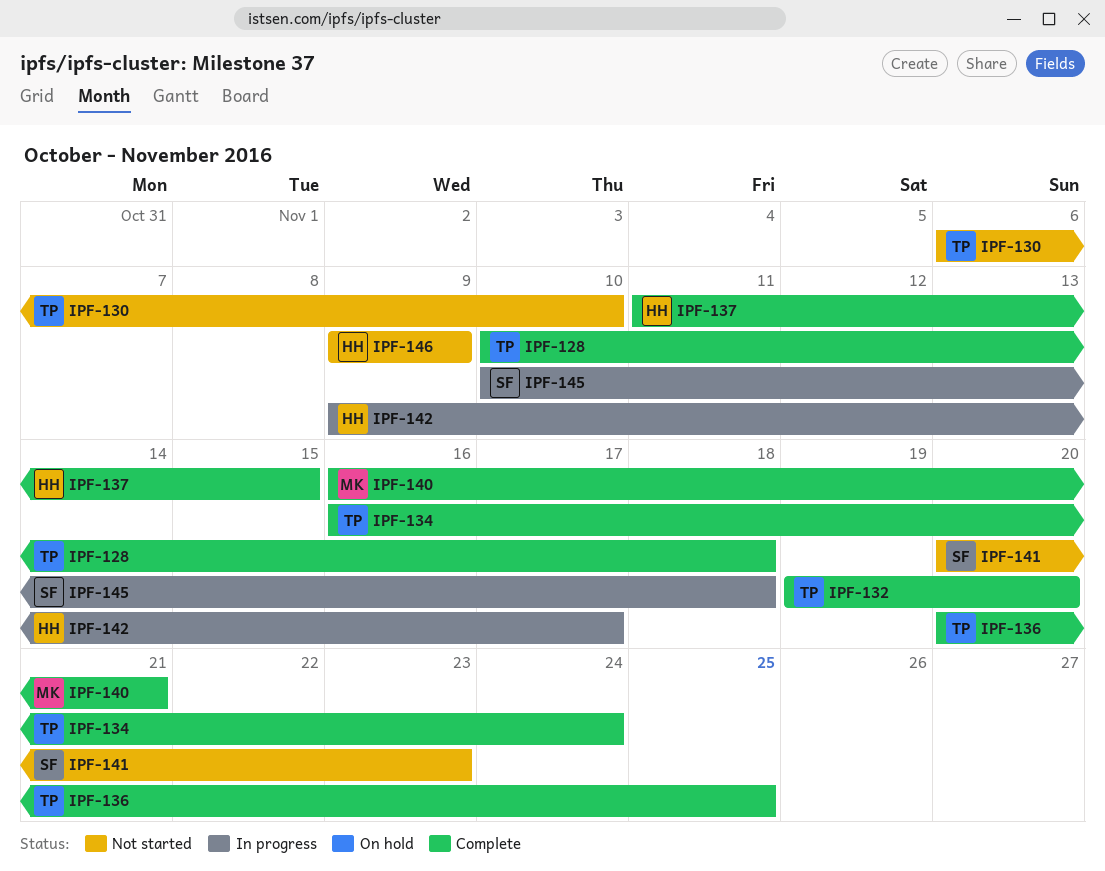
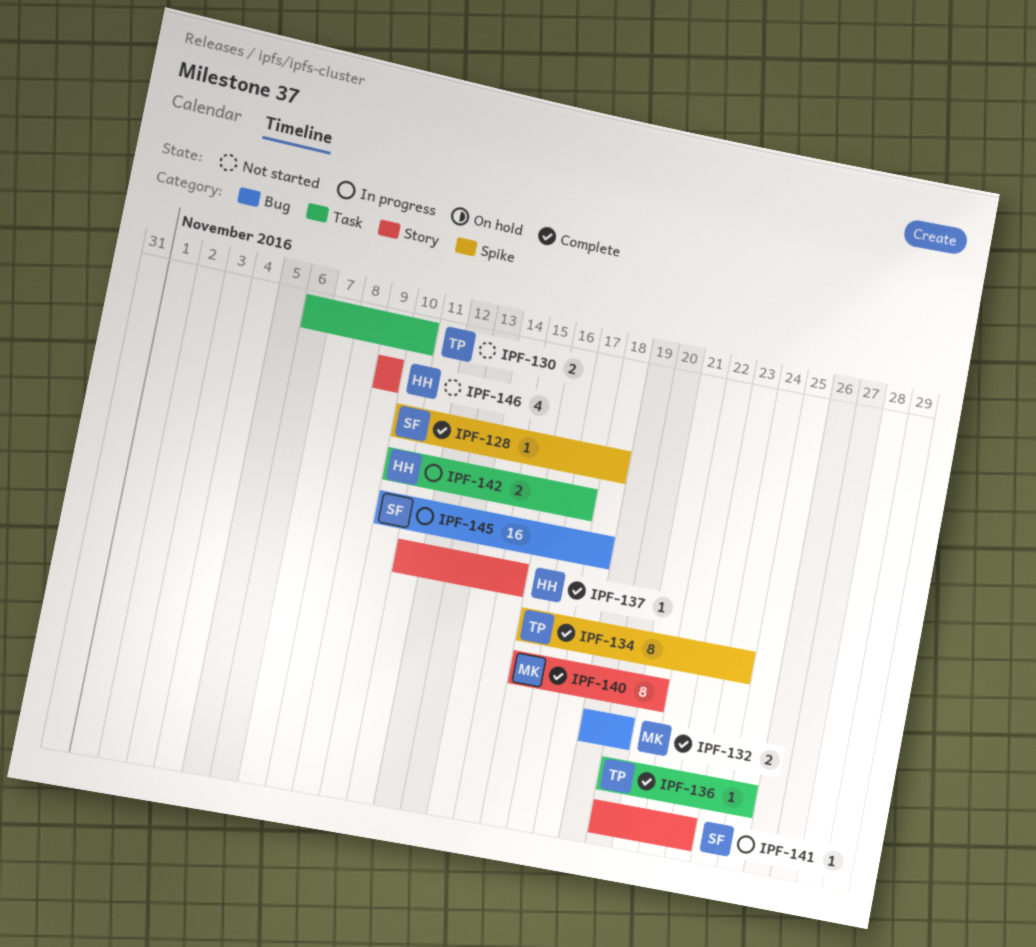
IPF-128, owner: TP -> SF
IPF-132, owner: TP -> MK
IPF-141, status: Not started -> In progress
IPF-142, start: Nov 9 -> Nov 10

